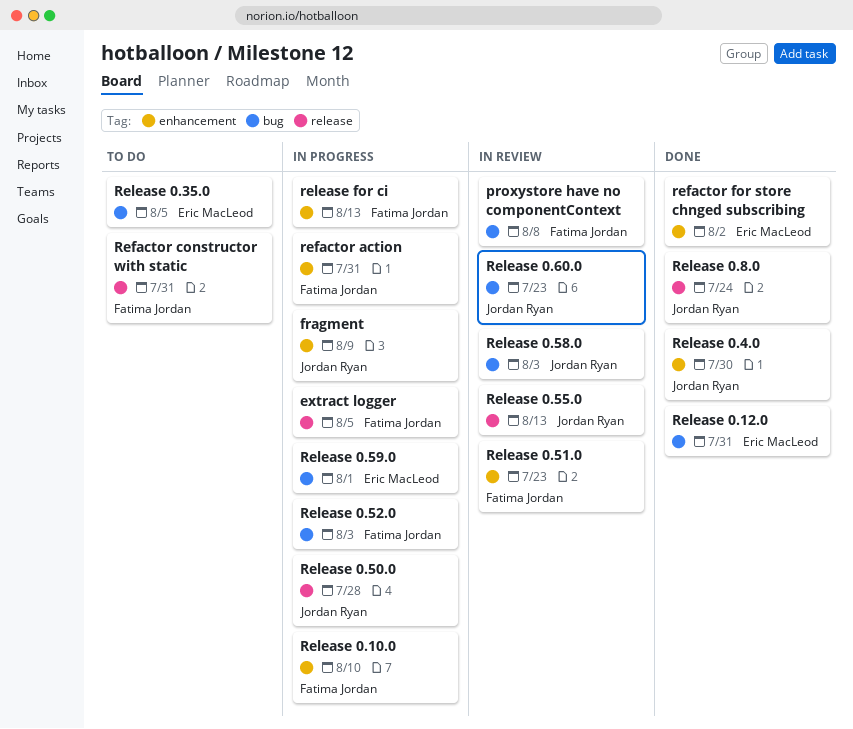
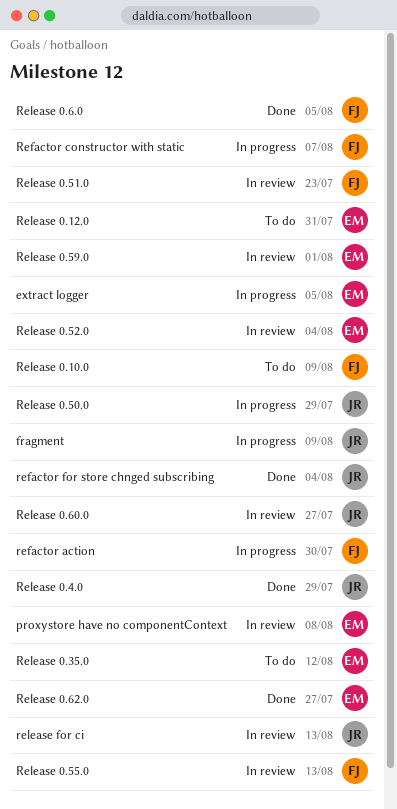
extract logger, owner: Fatima Jordan -> Eric MacLeod
proxystore have no componentContext, owner: Fatima Jordan -> Eric MacLeod
refactor action, due: Jul 31 -> Jul 30
Refactor constructor with static, status: To do -> In progress
Refactor constructor with static, due: Jul 31 -> Aug 7
refactor for store chnged subscribing, owner: Eric MacLeod -> Jordan Ryan
refactor for store chnged subscribing, due: Aug 2 -> Aug 4
Release 0.10.0, status: In progress -> To do
Release 0.10.0, due: Aug 10 -> Aug 9
Release 0.12.0, status: Done -> To do
Release 0.35.0, due: Aug 5 -> Aug 12
Release 0.4.0, due: Jul 30 -> Jul 29
Release 0.50.0, due: Jul 28 -> Jul 29
Release 0.52.0, status: In progress -> In review
Release 0.52.0, owner: Fatima Jordan -> Eric MacLeod
Release 0.52.0, due: Aug 3 -> Aug 4
Release 0.55.0, owner: Jordan Ryan -> Fatima Jordan
Release 0.58.0: present -> none
Release 0.59.0, status: In progress -> In review
Release 0.6.0: none -> present
Release 0.60.0, due: Jul 23 -> Jul 27
Release 0.62.0: none -> present
Release 0.8.0: present -> none
release for ci, status: In progress -> In review
release for ci, owner: Fatima Jordan -> Jordan Ryan

